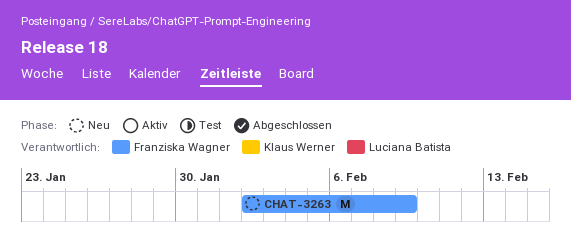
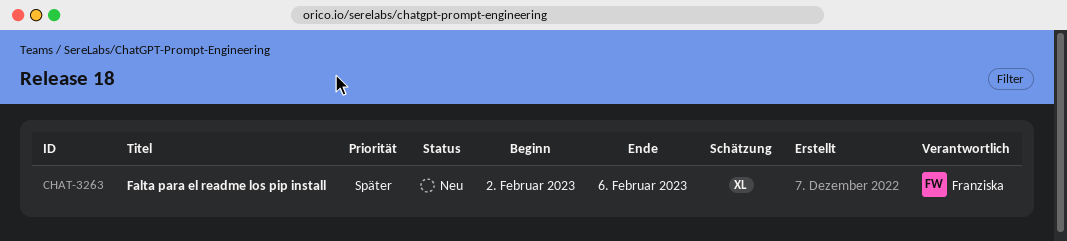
CHAT-3263, estimate: M -> XL
CHAT-3263, due: Feb 9 -> Feb 6

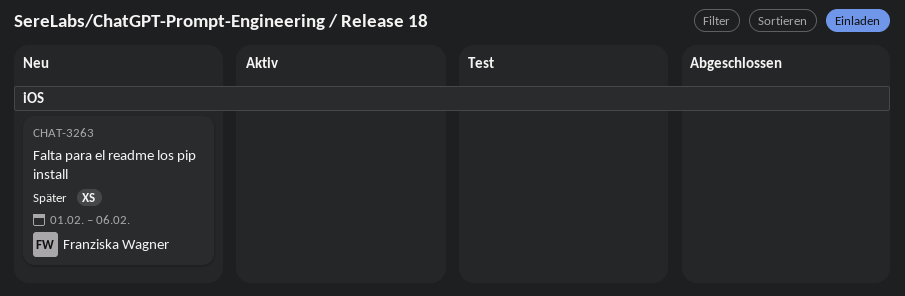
CHAT-3263, estimate: XL -> XS
CHAT-3263, start: Feb 2 -> Feb 1

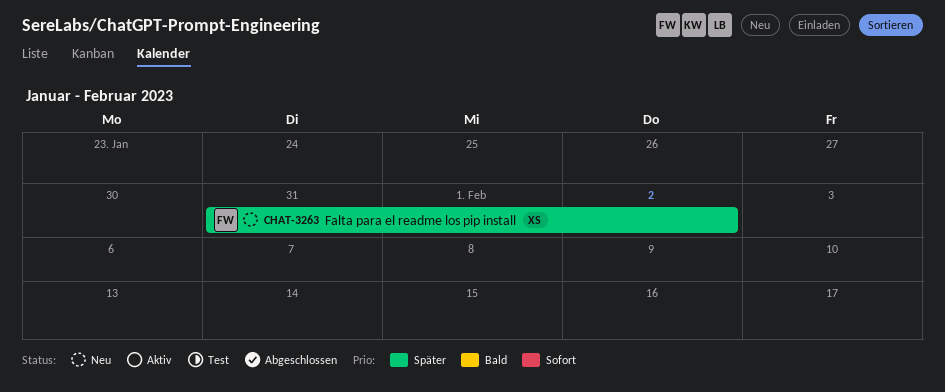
CHAT-3263, start: Feb 1 -> Jan 31
CHAT-3263, due: Feb 6 -> Feb 2

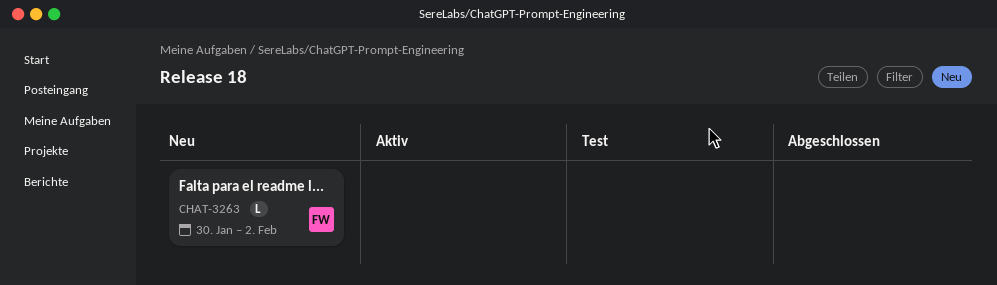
CHAT-3263, estimate: XS -> L
CHAT-3263, start: Jan 31 -> Jan 30

